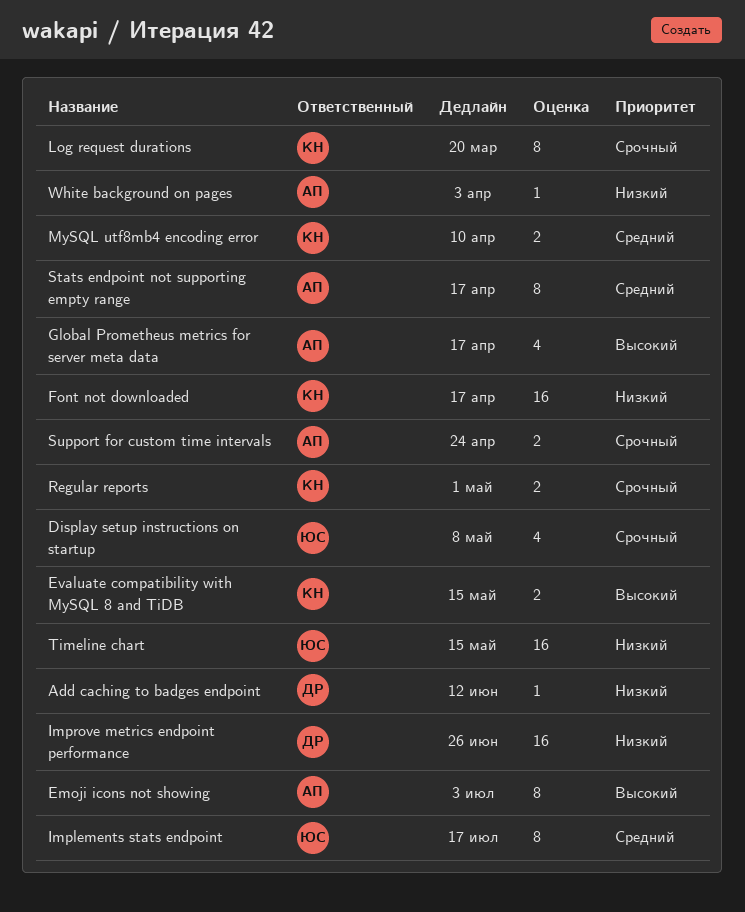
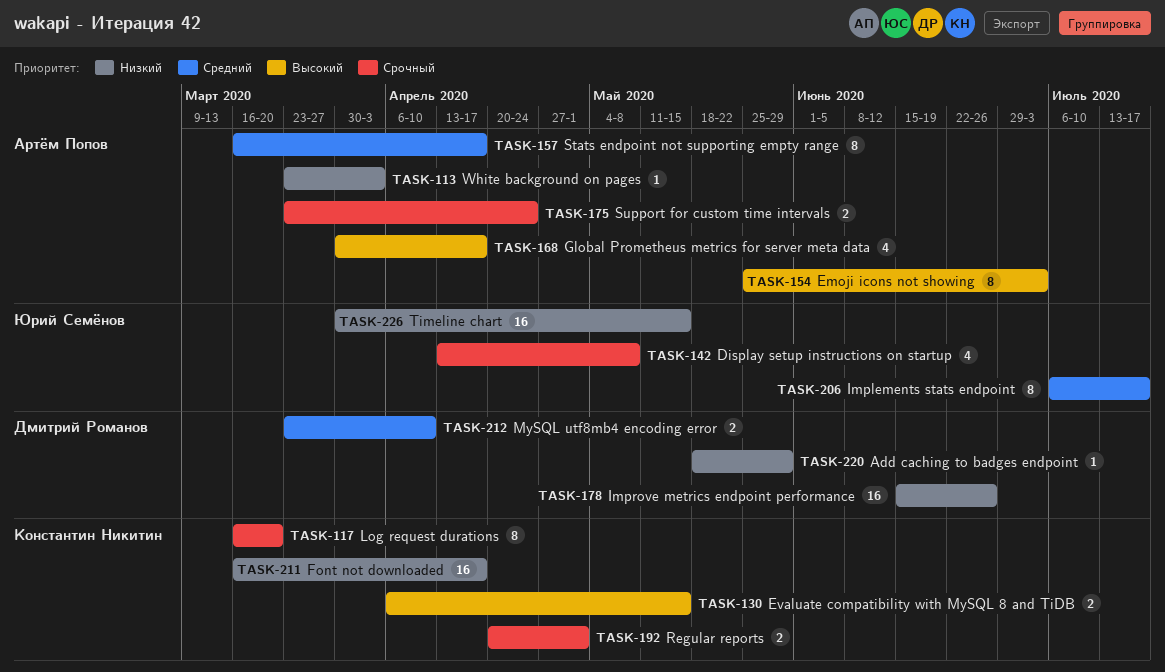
Add caching to badges endpoint, due: Jun 12 -> May 29
MySQL utf8mb4 encoding error, owner: Константин Никитин -> Дмитрий Романов

